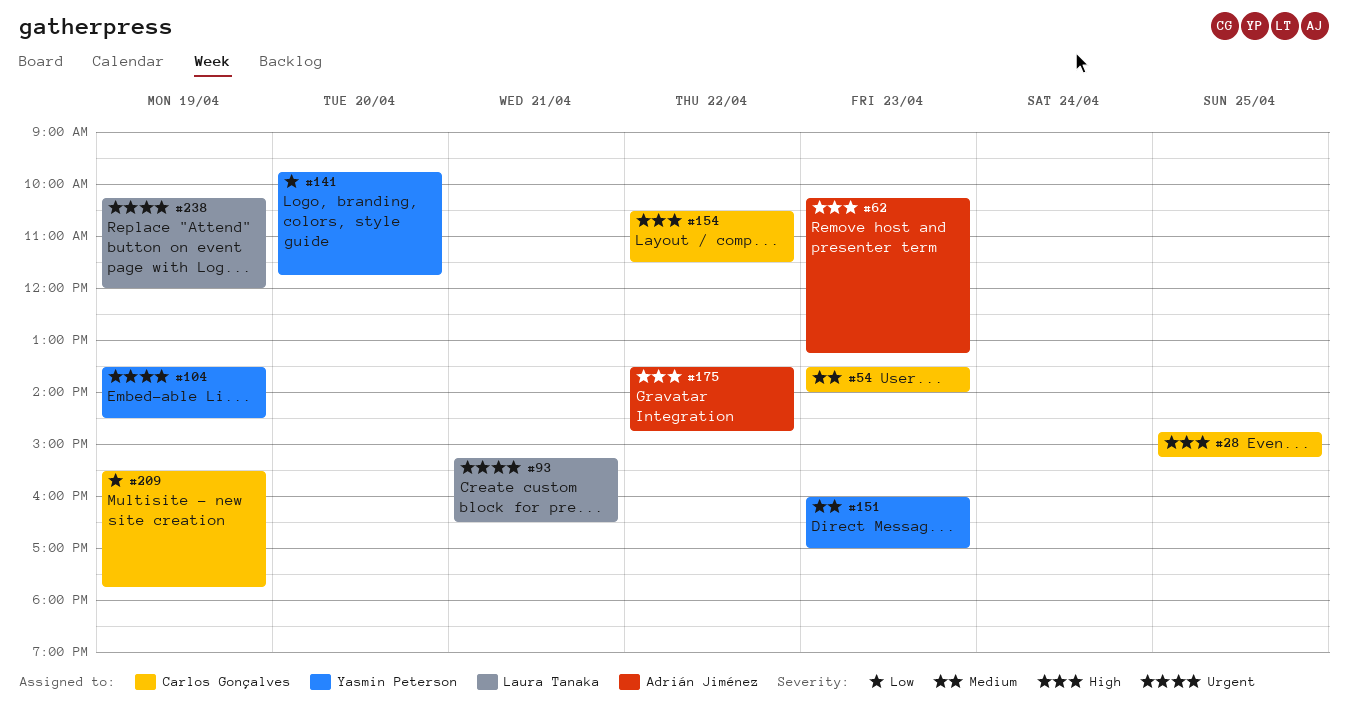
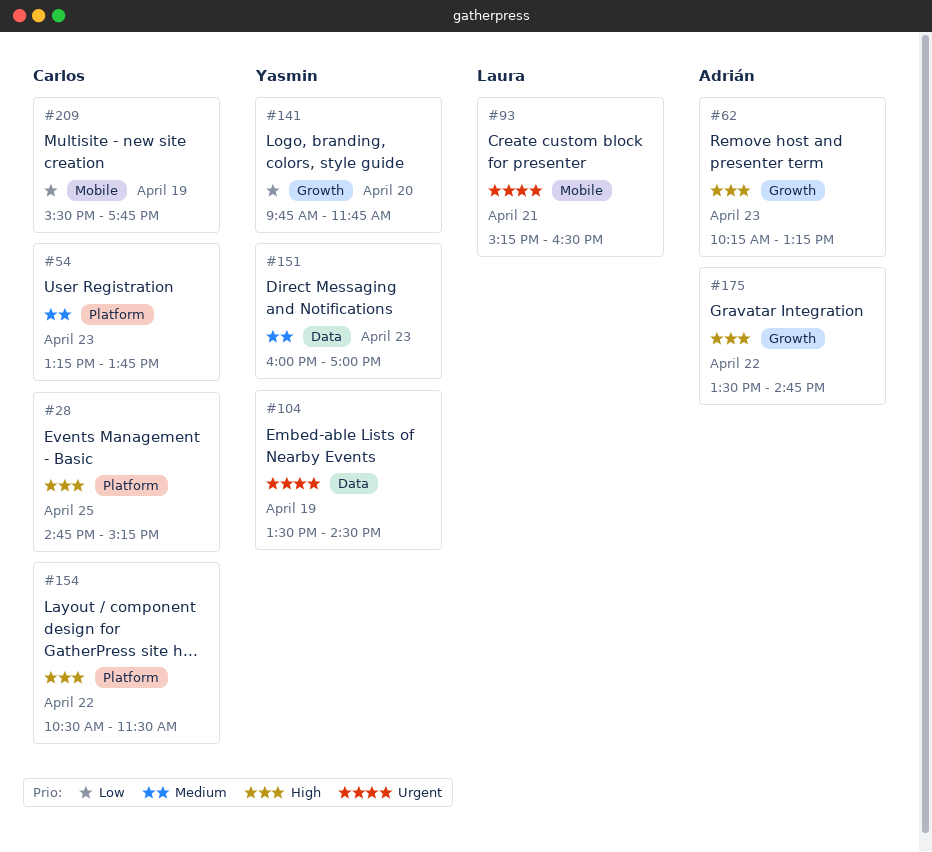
#54, begins: 13:30 -> 13:15
#54, ends: 14:00 -> 13:45
#238: present -> none

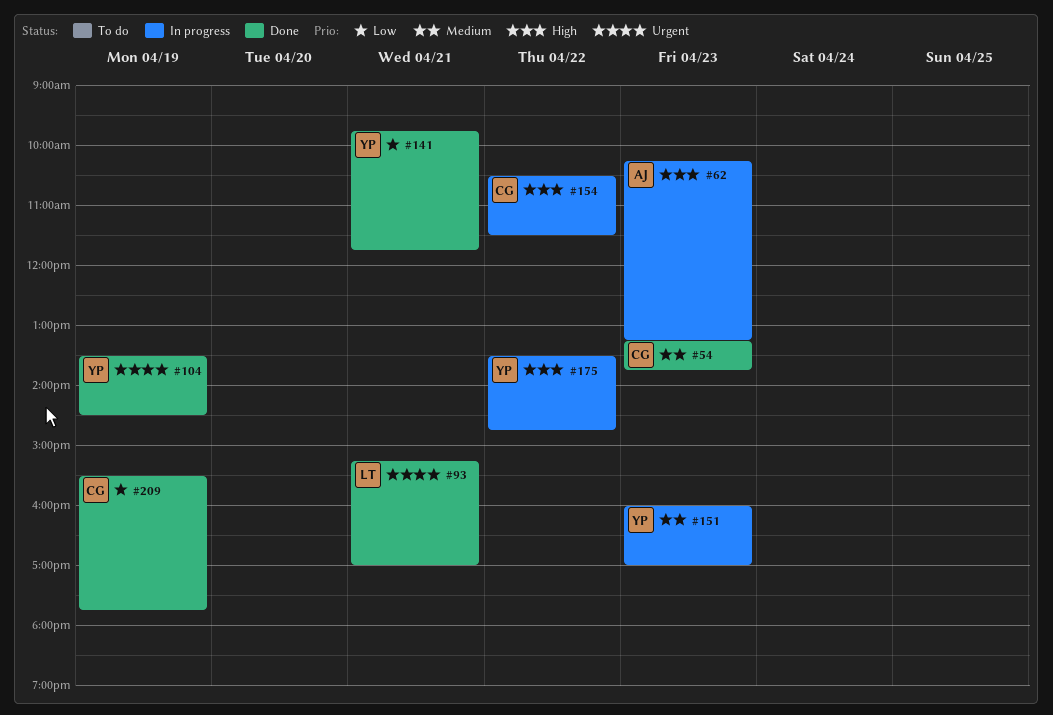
#28: present -> none
#93, ends: 16:30 -> 17:00
#141, day: Apr 20 -> Apr 21
#175, owner: Adrián -> Yasmin

